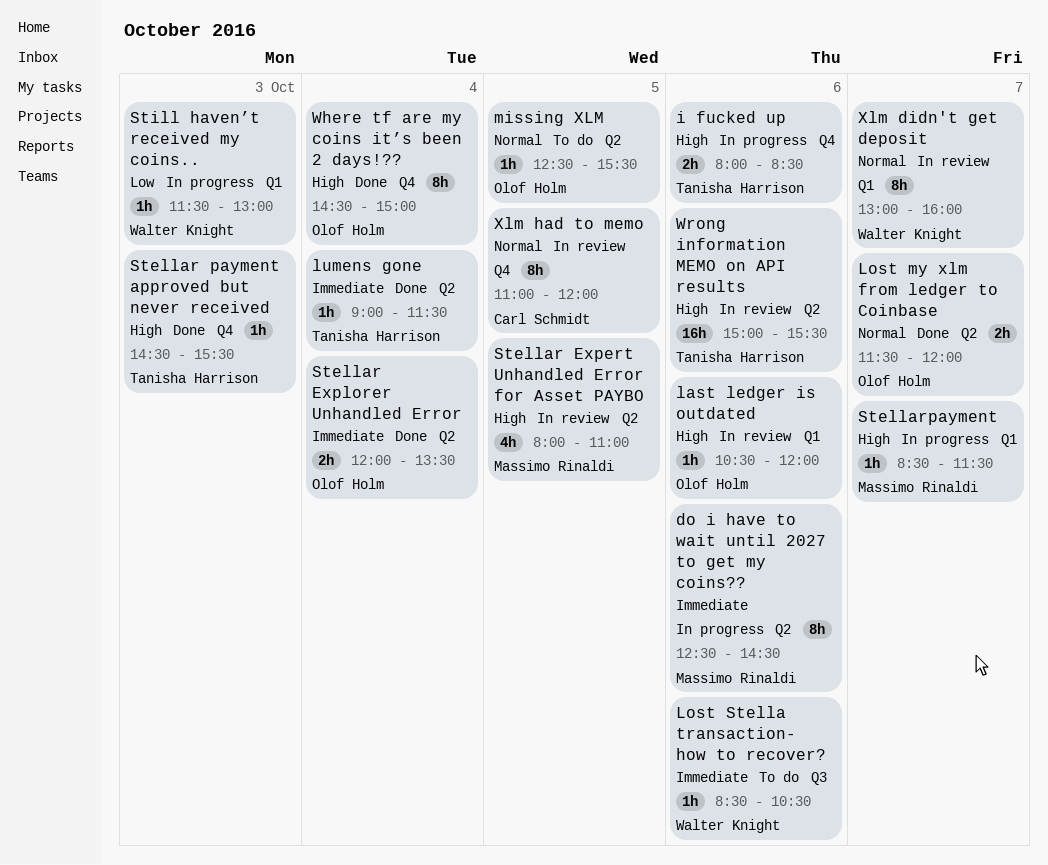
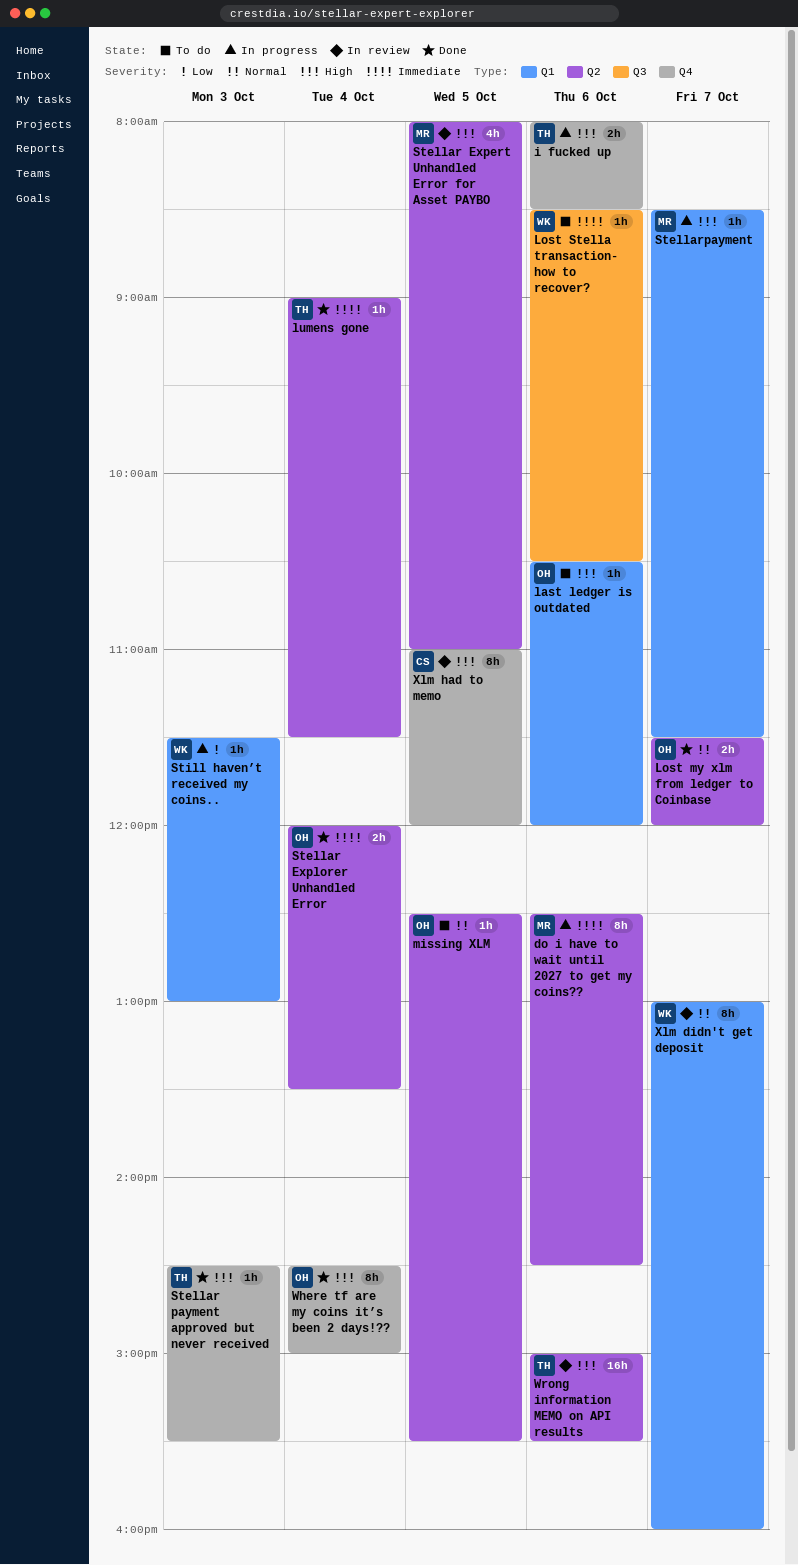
last ledger is outdated, status: In review -> To do
Xlm had to memo, priority: Normal -> High

